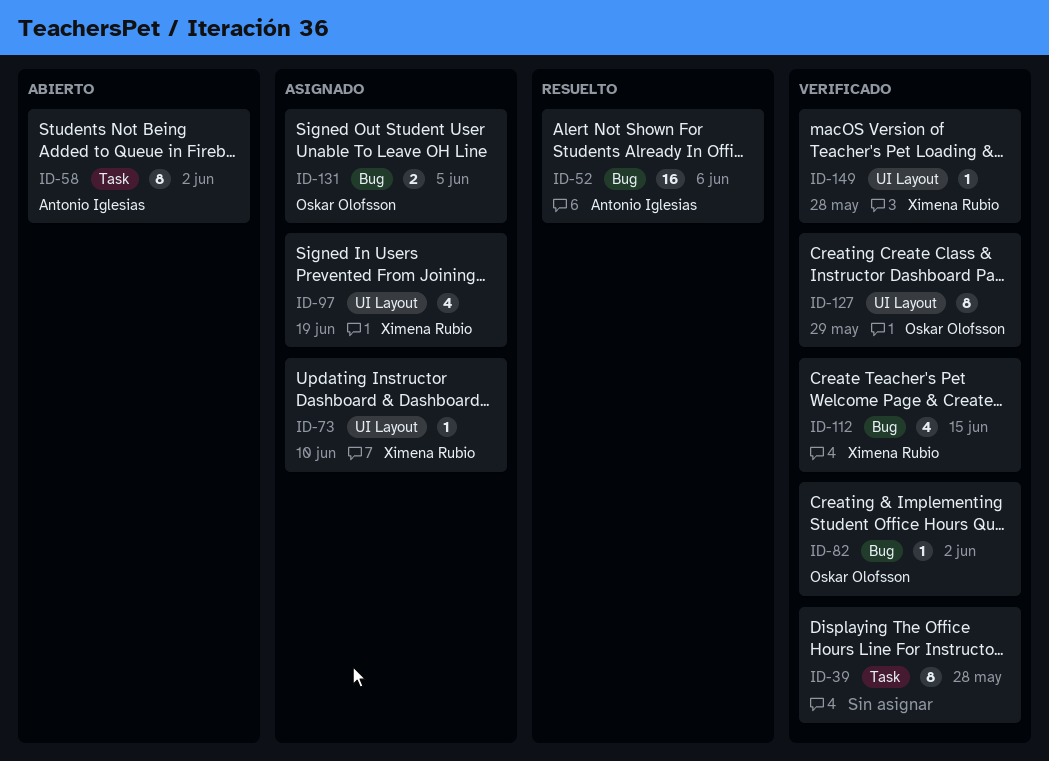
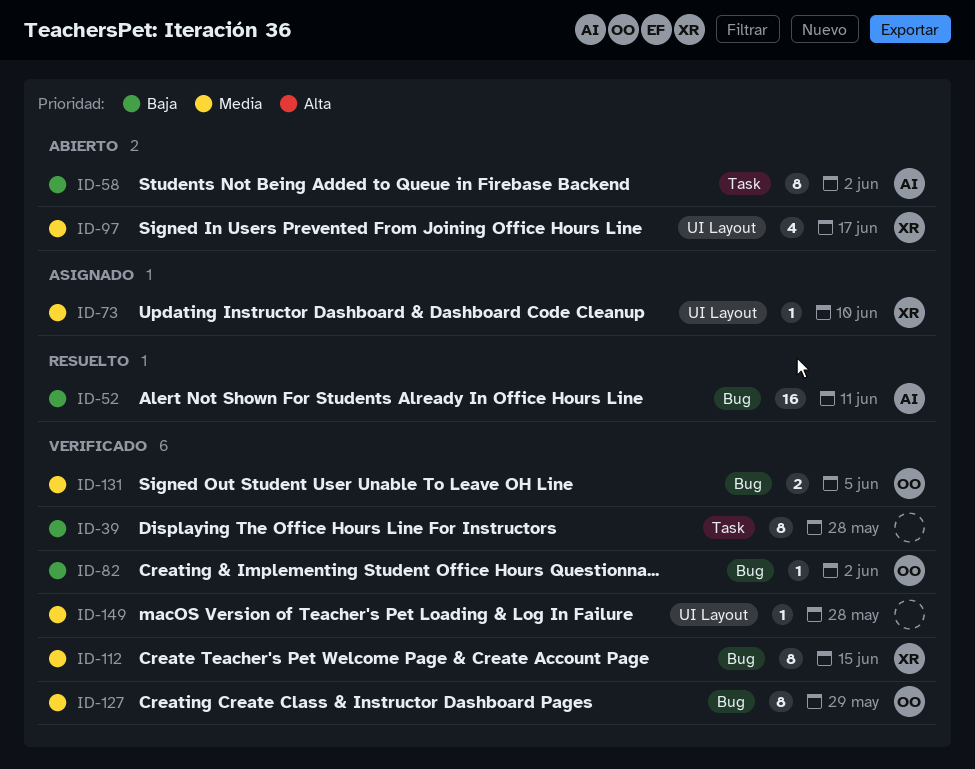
ID-52, due: Jun 6 -> Jun 11
ID-97, status: Asignado -> Abierto
ID-97, due: Jun 19 -> Jun 17
ID-112, estimate: 4 -> 8
ID-127, label: UI Layout -> Bug
ID-131, status: Asignado -> Verificado
ID-149, owner: Ximena Rubio -> none

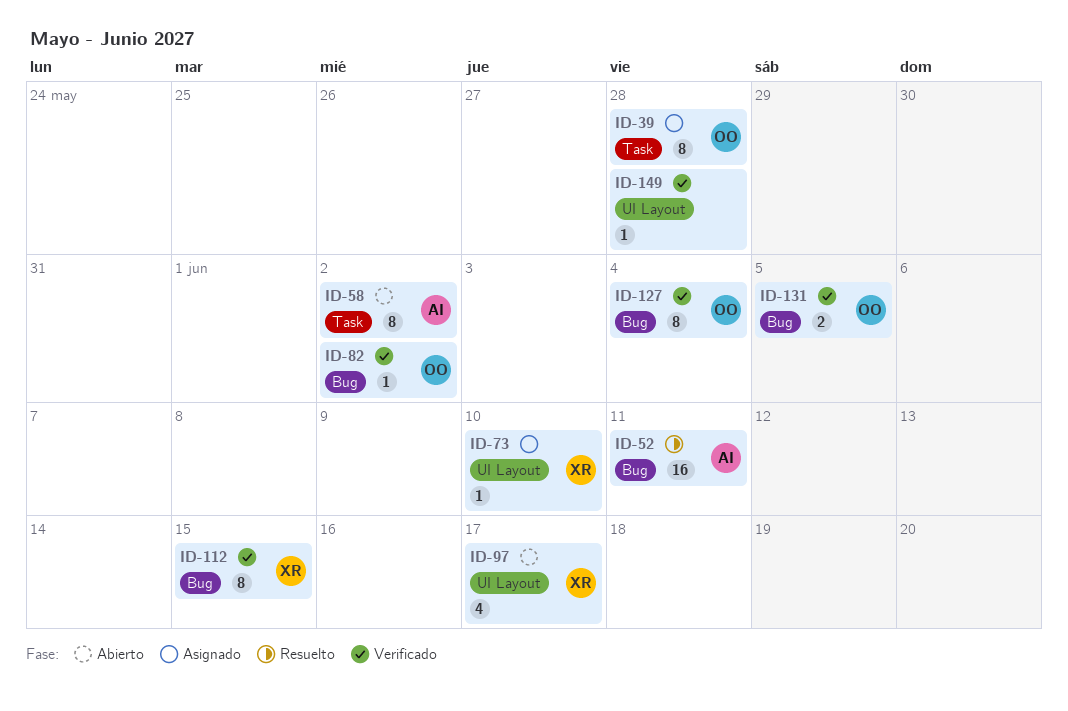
ID-39, status: Verificado -> Asignado
ID-39, owner: none -> OO
ID-127, due: May 29 -> Jun 4

